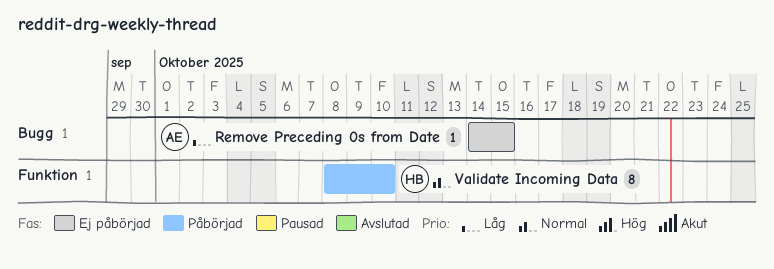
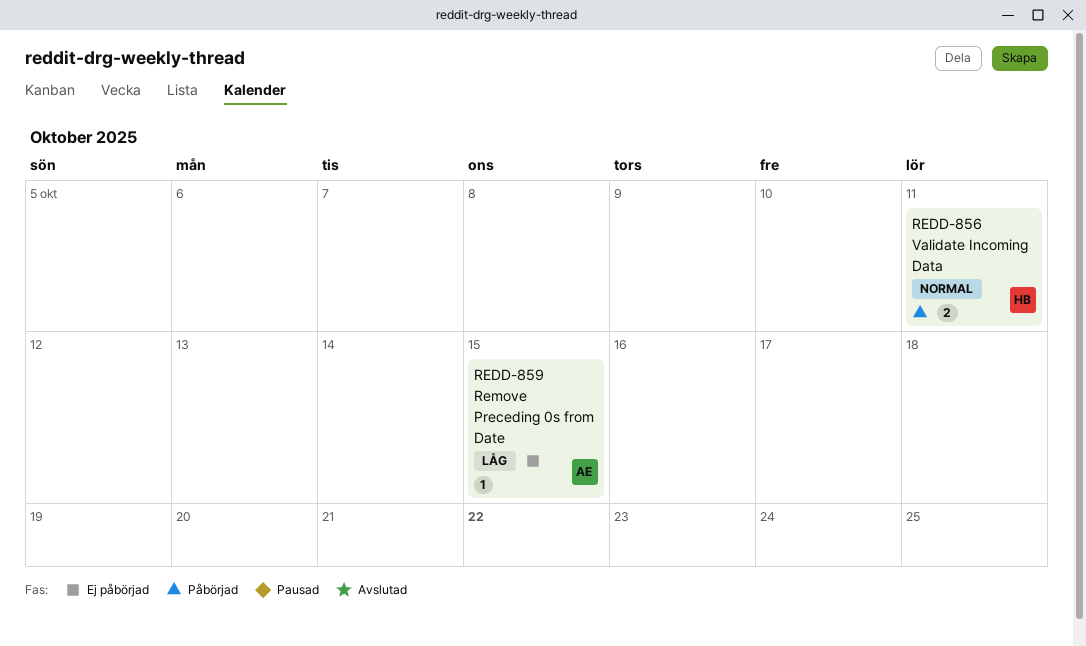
Validate Incoming Data, estimate: 8 -> 2
Validate Incoming Data, due: Oct 10 -> Oct 11

